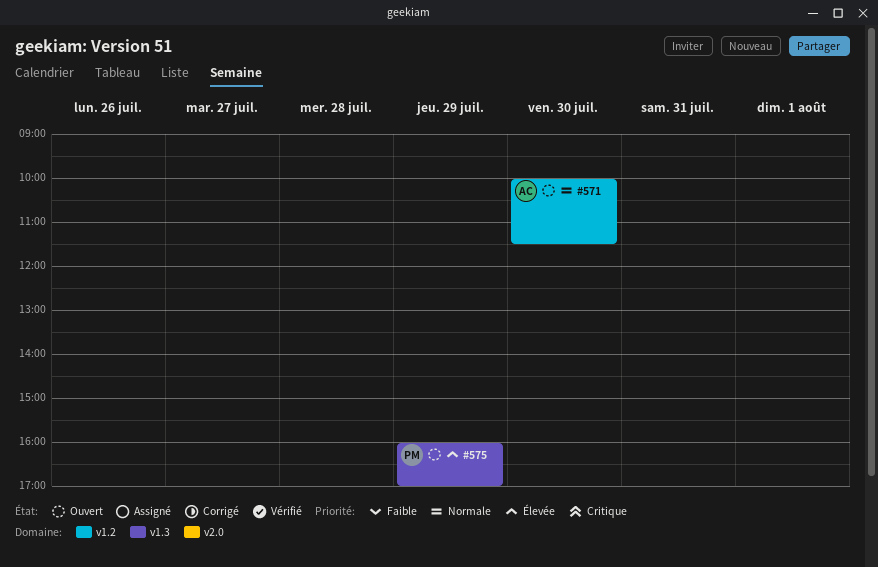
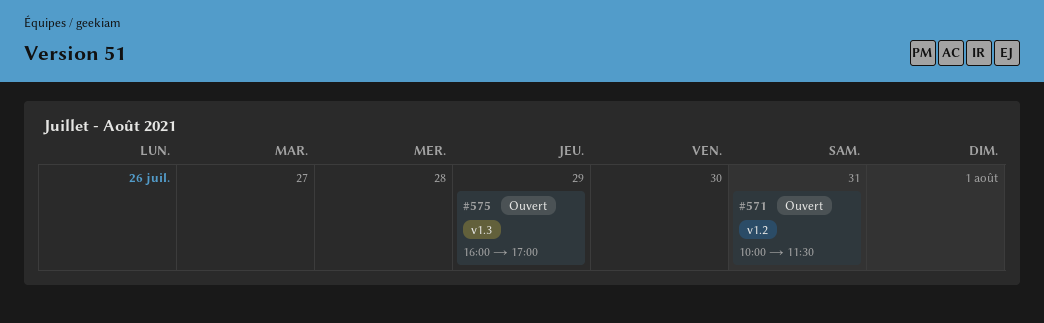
#571, day: Jul 30 -> Jul 31

